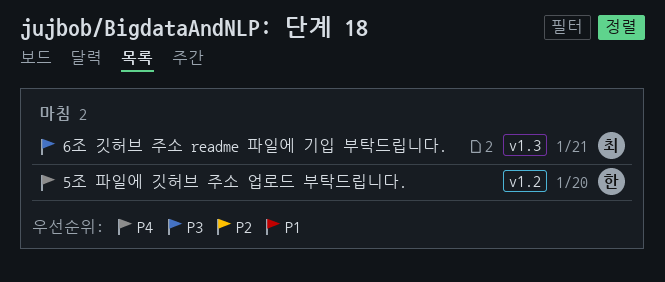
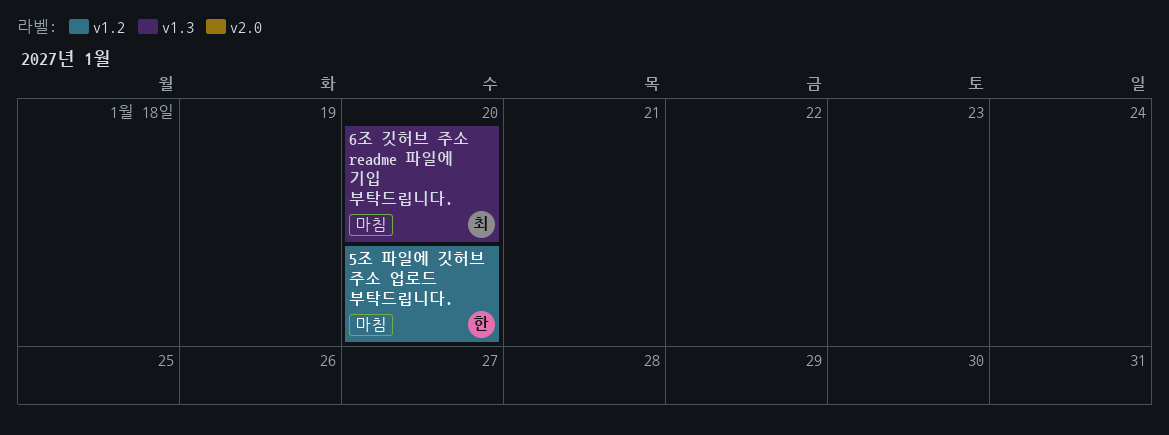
6조 깃허브 주소 readme 파일에 기입 부탁드립니다., due: Jan 21 -> Jan 20

